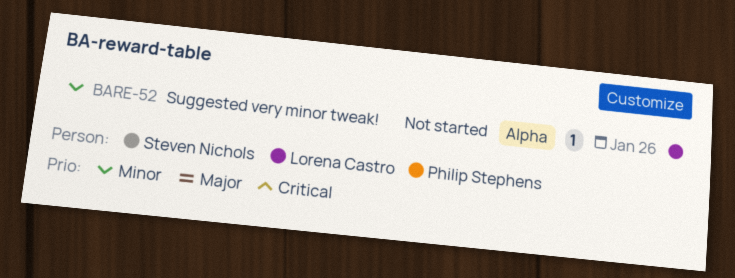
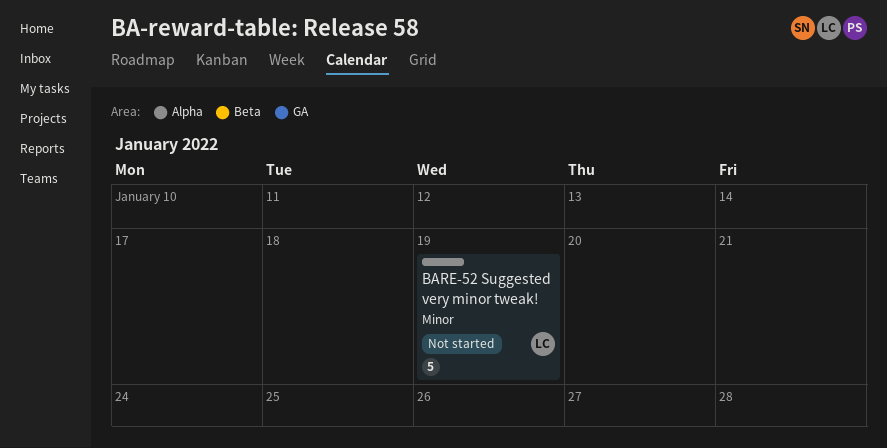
BARE-52, estimate: 1 -> 5
BARE-52, due: Jan 26 -> Jan 19

